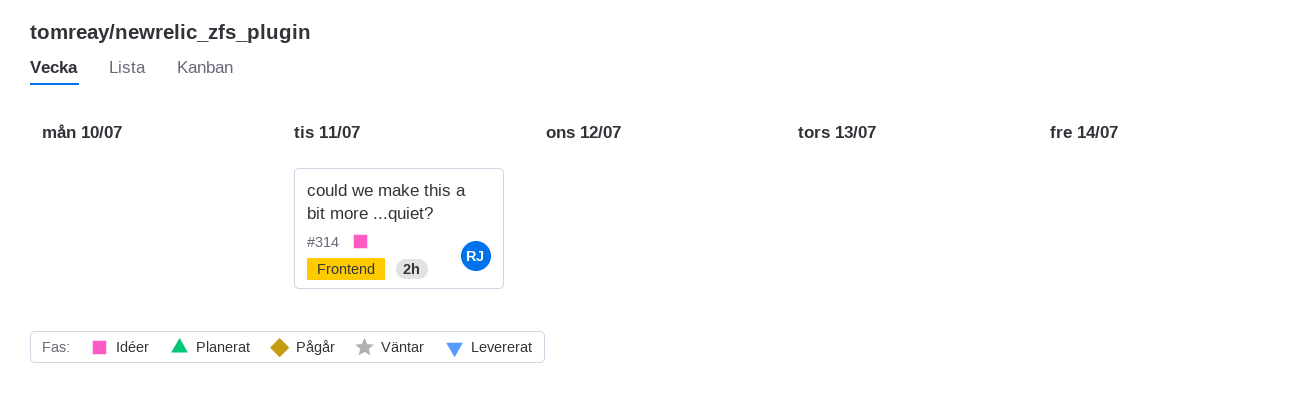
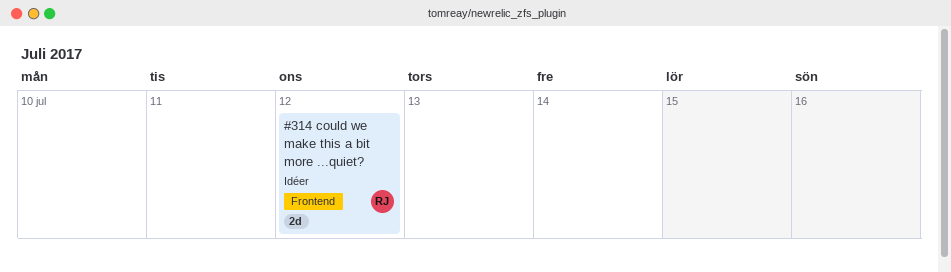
#314, estimate: 2h -> 2d
#314, due: Jul 11 -> Jul 12

